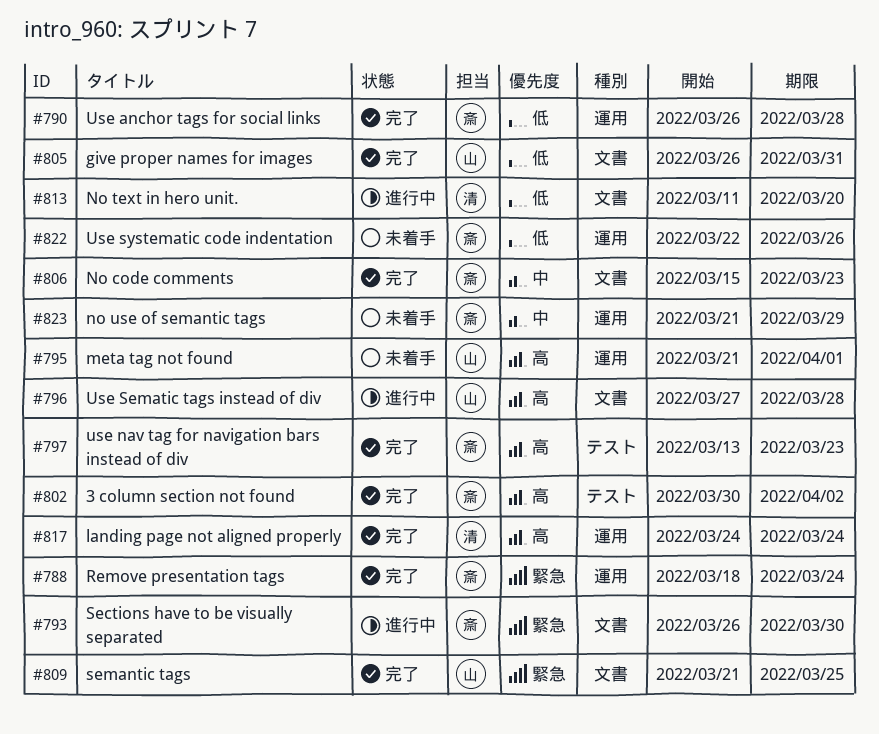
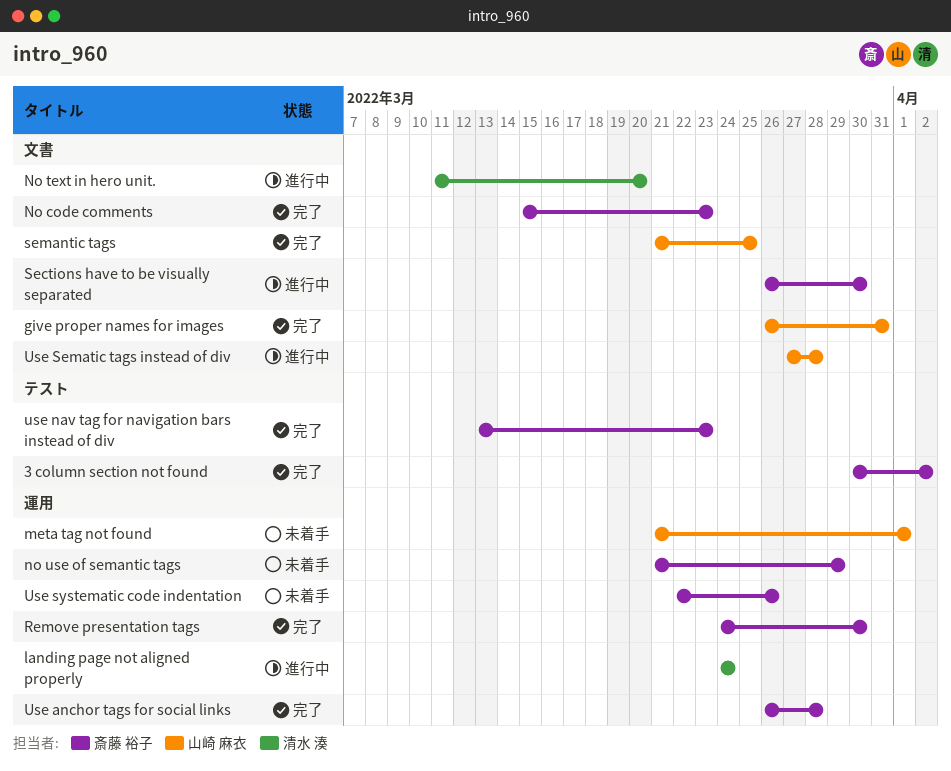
landing page not aligned properly, status: 完了 -> 進行中
Remove presentation tags, start: Mar 18 -> Mar 24
Remove presentation tags, due: Mar 24 -> Mar 30

